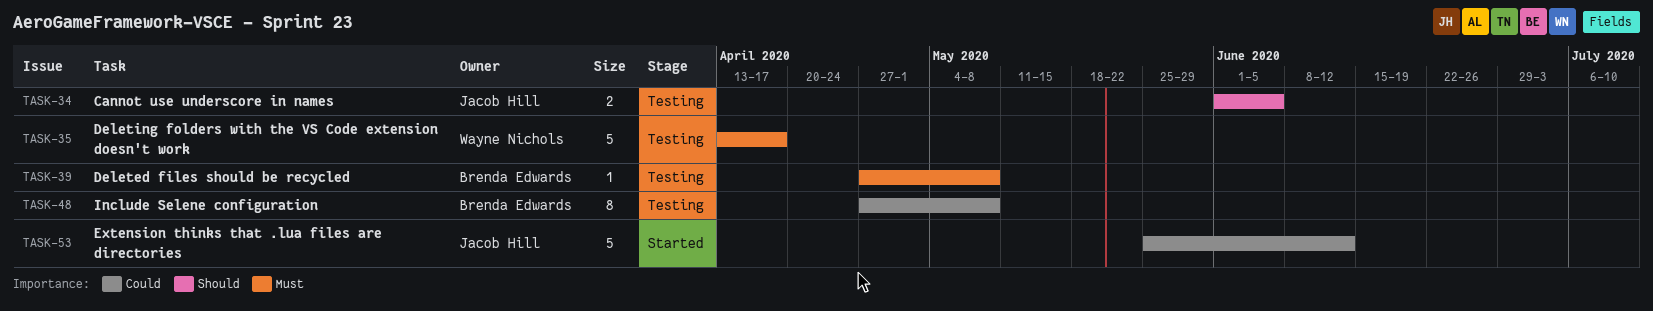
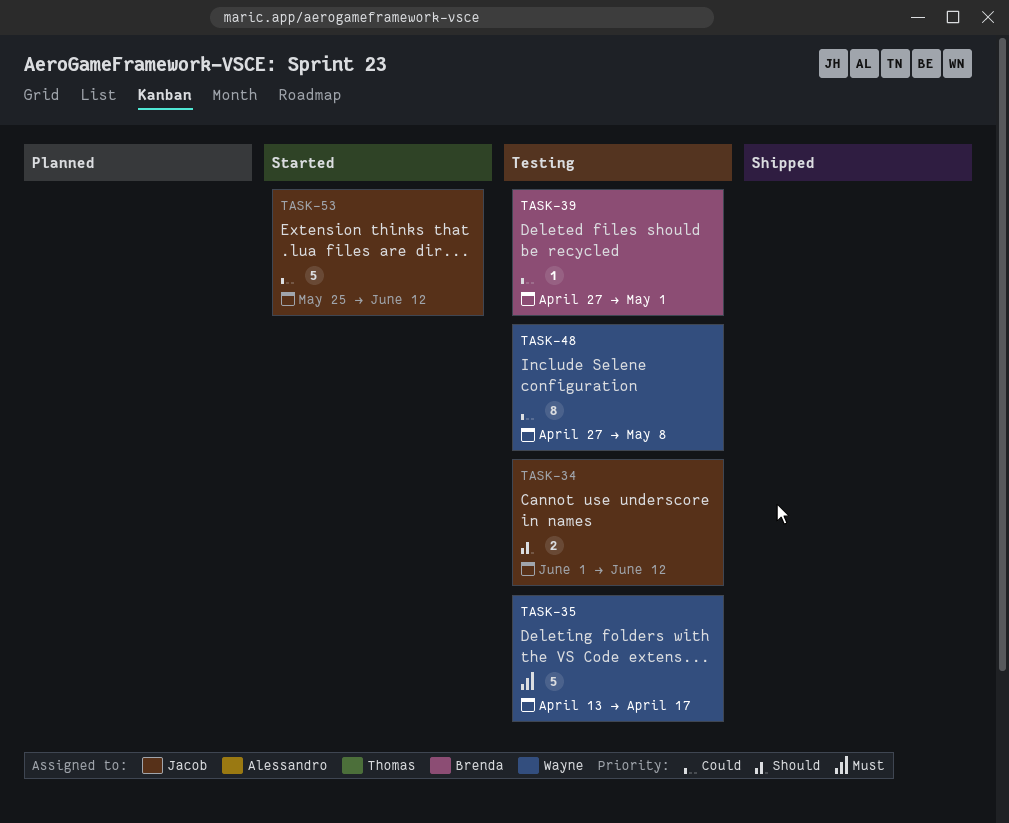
TASK-34, due: Jun 5 -> Jun 12
TASK-39, priority: Must -> Could
TASK-39, due: May 8 -> May 1
TASK-48, owner: Brenda Edwards -> Wayne Nichols

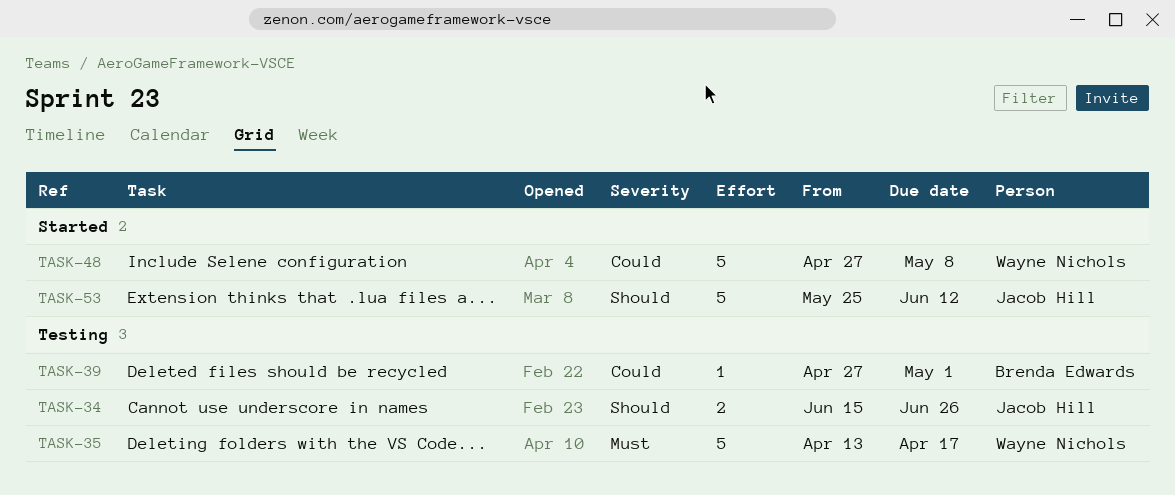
TASK-34, start: Jun 1 -> Jun 15
TASK-34, due: Jun 12 -> Jun 26
TASK-48, status: Testing -> Started
TASK-48, estimate: 8 -> 5
TASK-53, priority: Could -> Should

